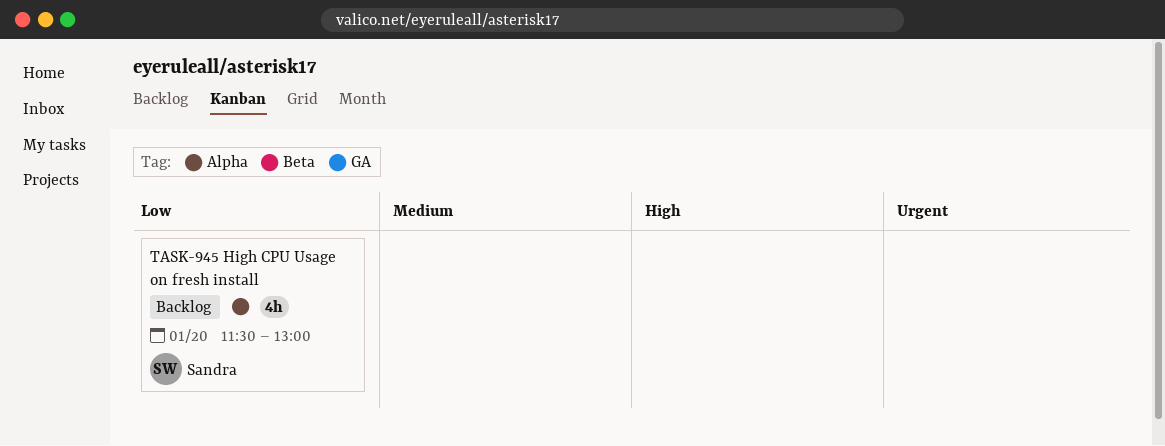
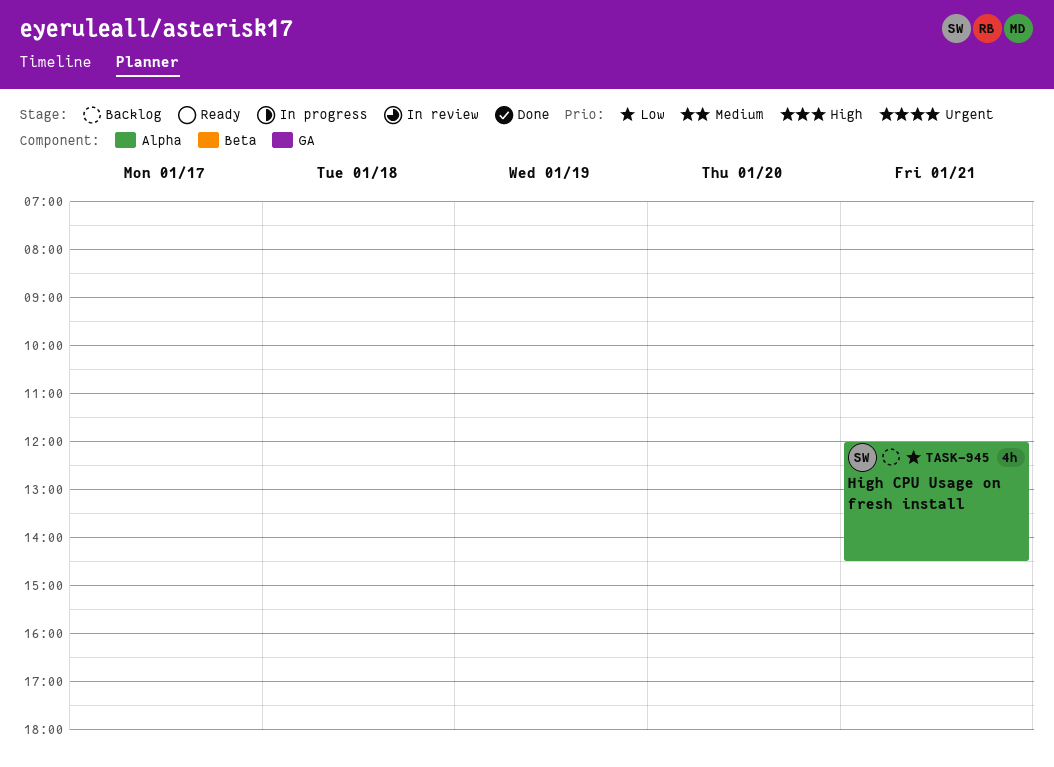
TASK-945, day: Jan 20 -> Jan 21
TASK-945, begins: 11:30 -> 12:00
TASK-945, ends: 13:00 -> 14:30

